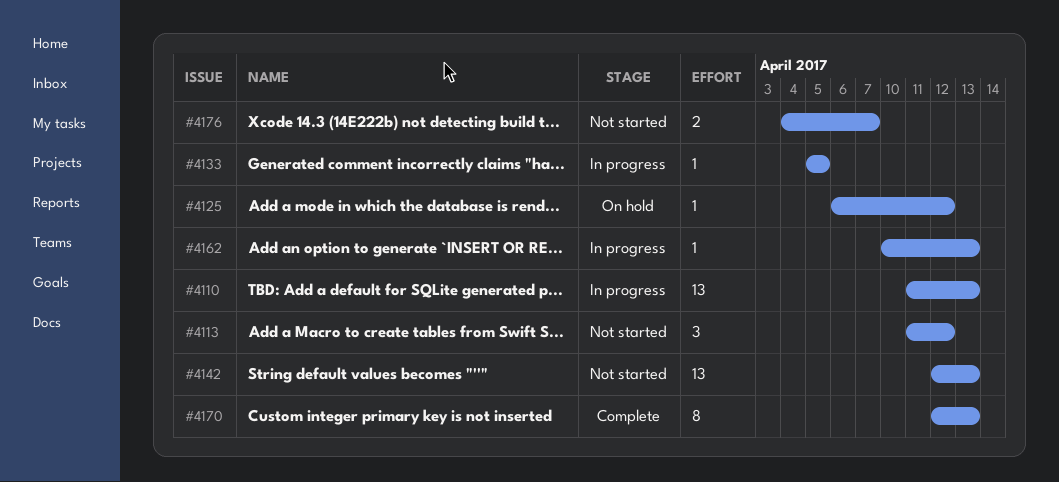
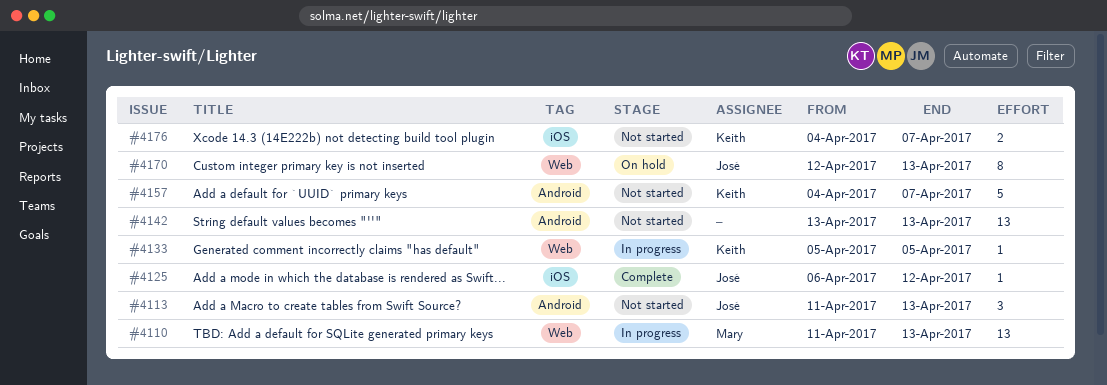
#4113, due: Apr 12 -> Apr 13
#4125, status: On hold -> Complete
#4142, start: Apr 12 -> Apr 13
#4157: none -> present
#4162: present -> none
#4170, status: Complete -> On hold

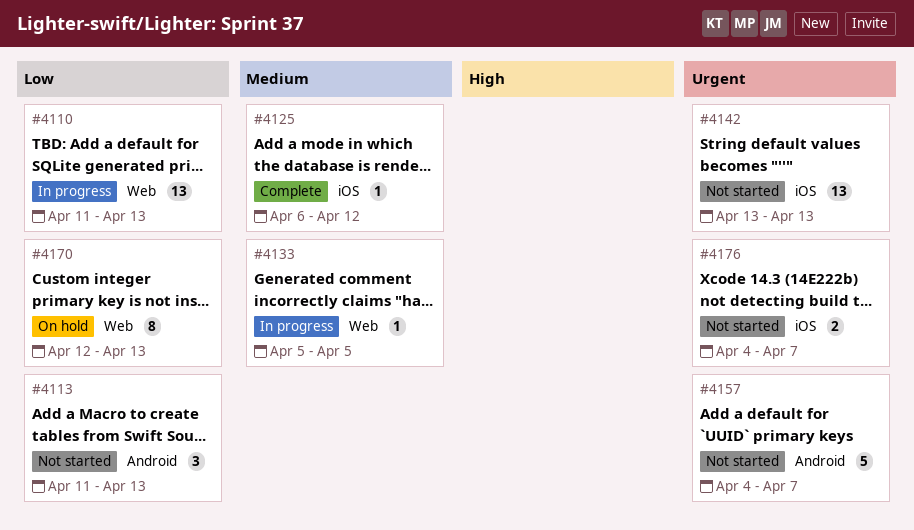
#4142, label: Android -> iOS

